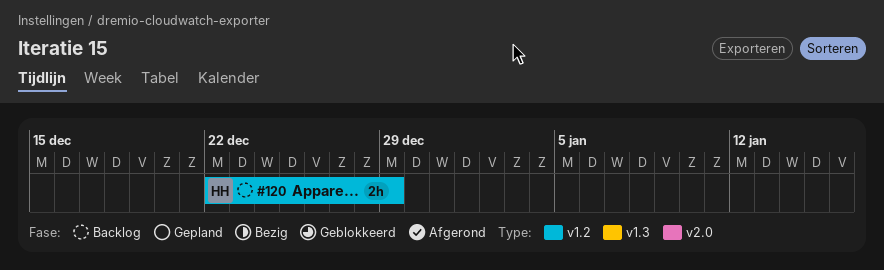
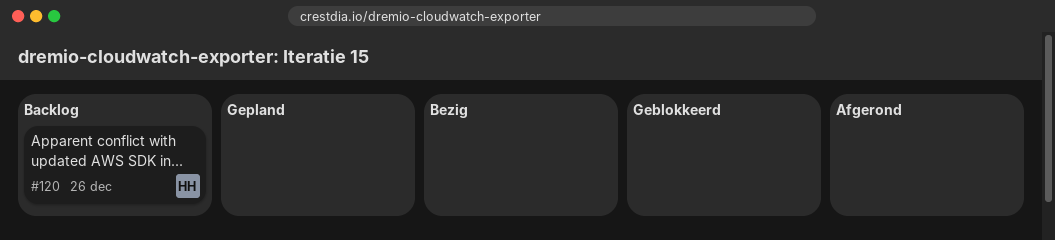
#120, due: Dec 29 -> Dec 26

